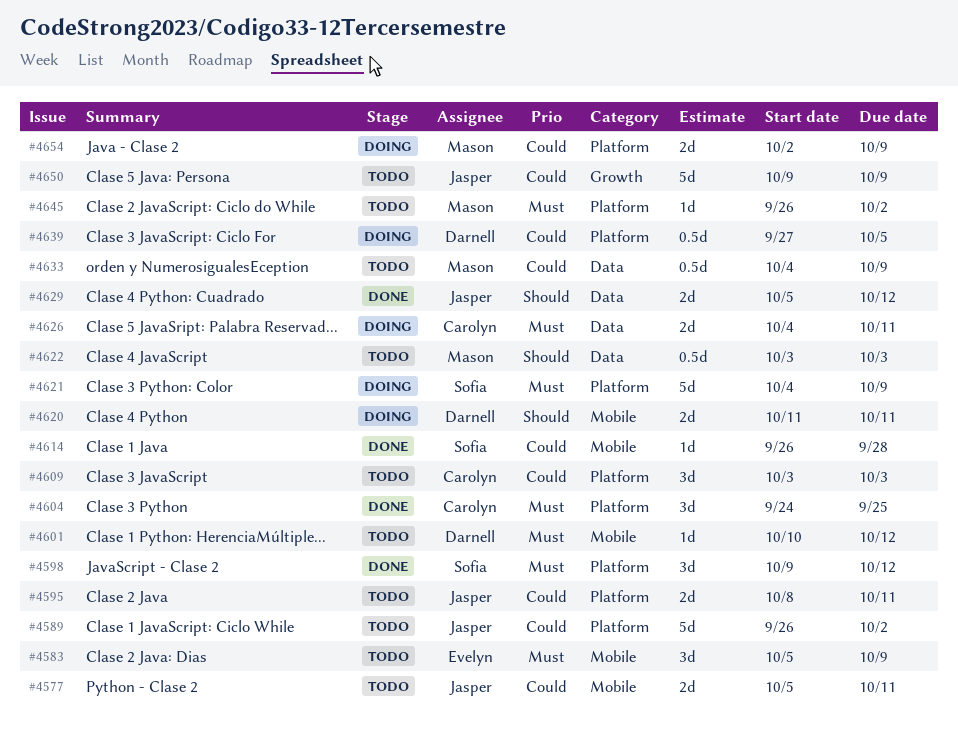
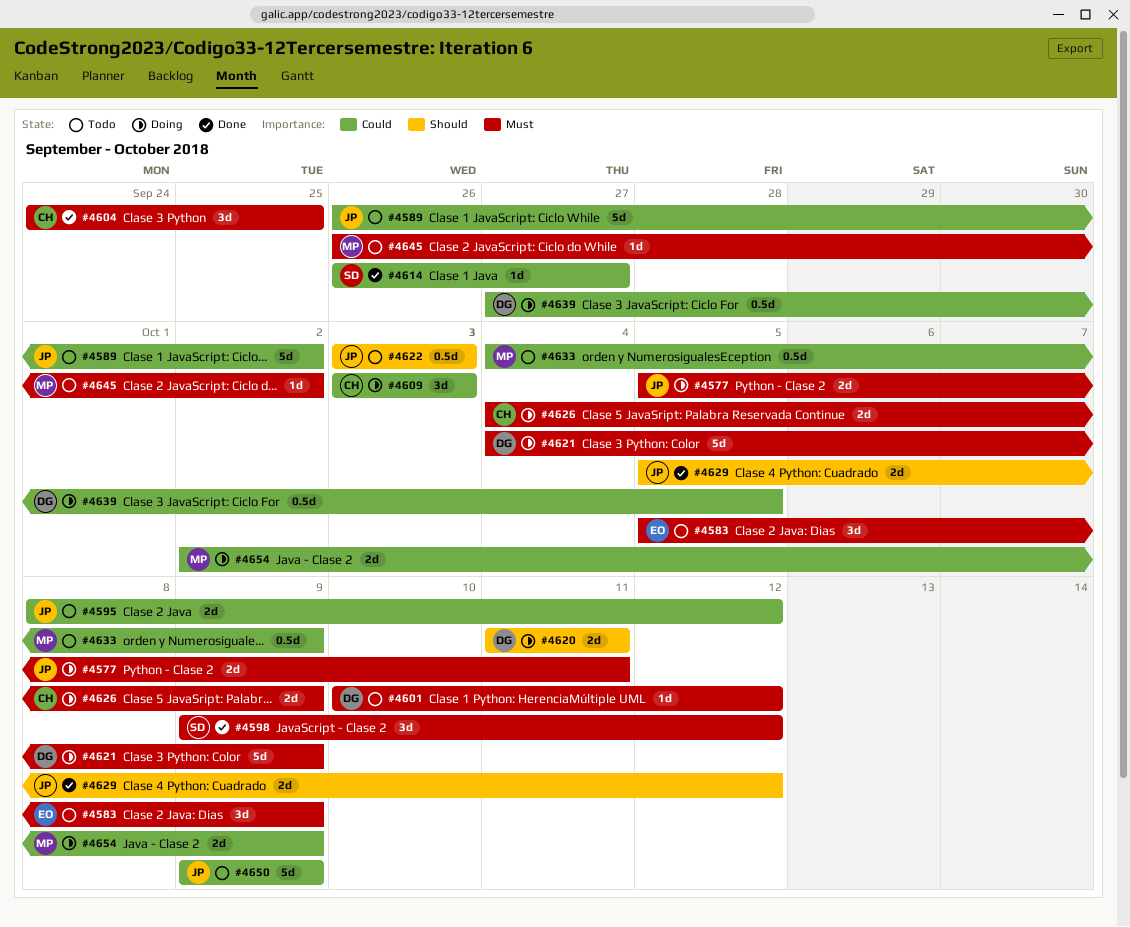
#4577, status: Todo -> Doing
#4577, priority: Could -> Must
#4595, due: Oct 11 -> Oct 12
#4609, status: Todo -> Doing
#4614, due: Sep 28 -> Sep 27
#4621, owner: Sofia -> Darnell
#4622, owner: Mason -> Jasper
#4626, due: Oct 11 -> Oct 9

